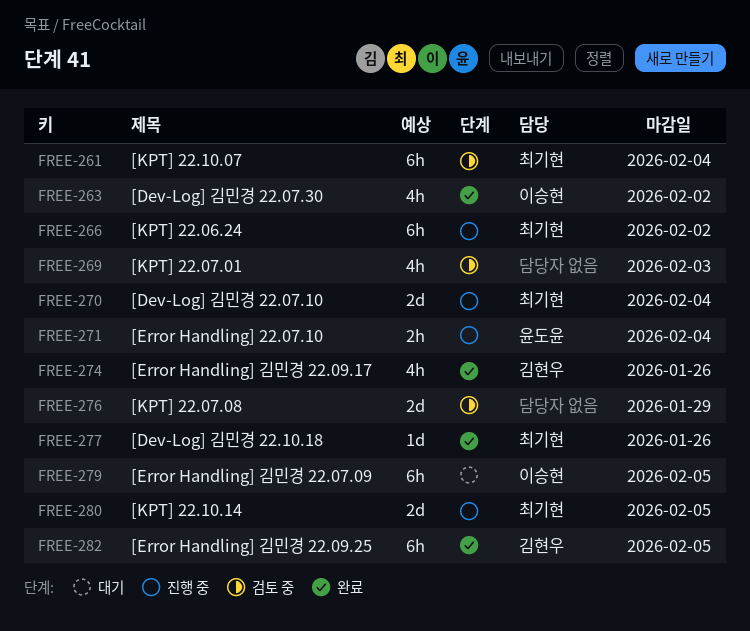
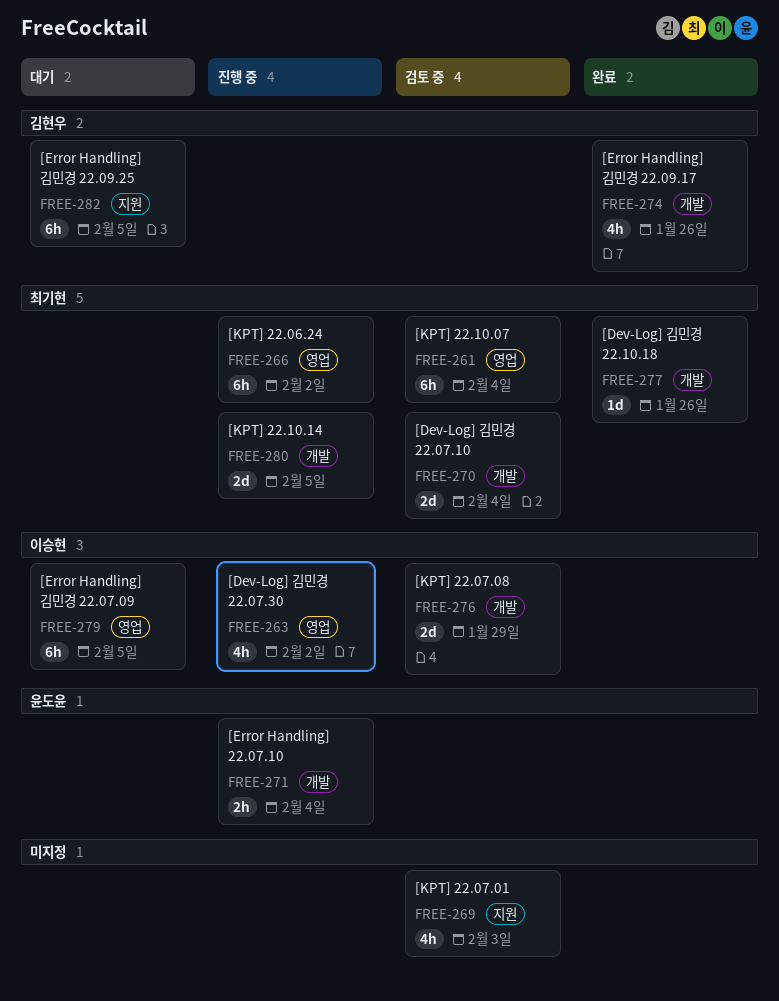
FREE-263, status: 완료 -> 진행 중
FREE-270, status: 진행 중 -> 검토 중
FREE-276, owner: none -> 이승현
FREE-282, status: 완료 -> 대기

